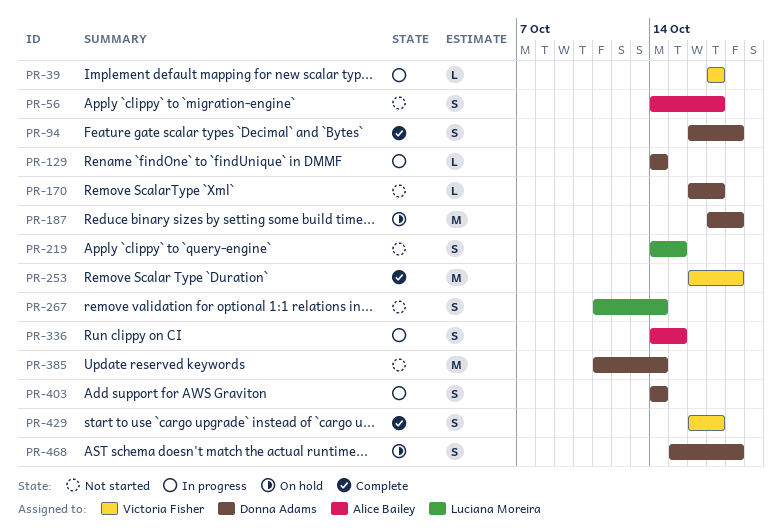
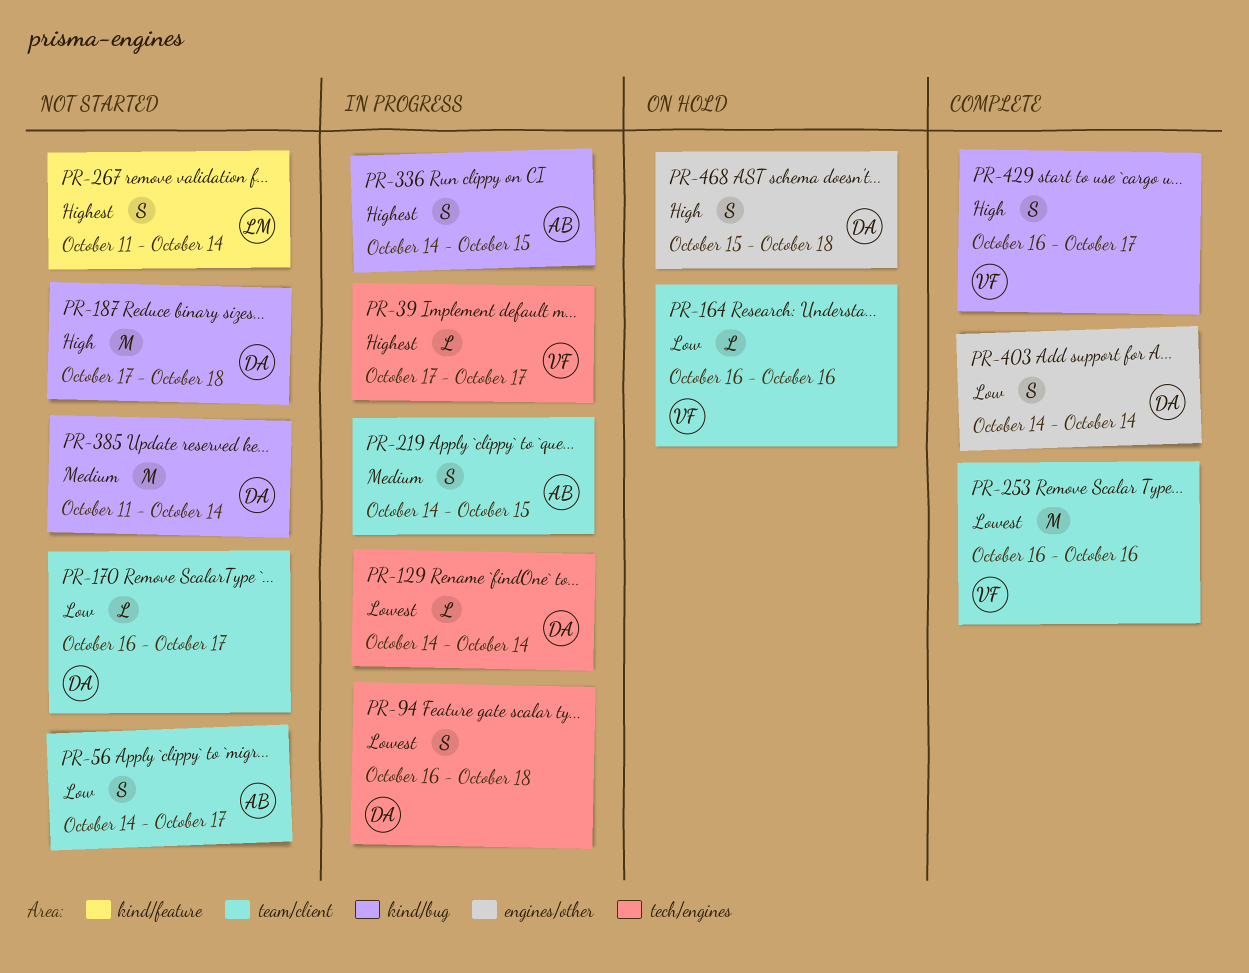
PR-94, status: Complete -> In progress
PR-164: none -> present
PR-187, status: On hold -> Not started
PR-219, status: Not started -> In progress
PR-219, owner: Luciana Moreira -> Alice Bailey
PR-253, due: Oct 18 -> Oct 16
PR-403, status: In progress -> Complete

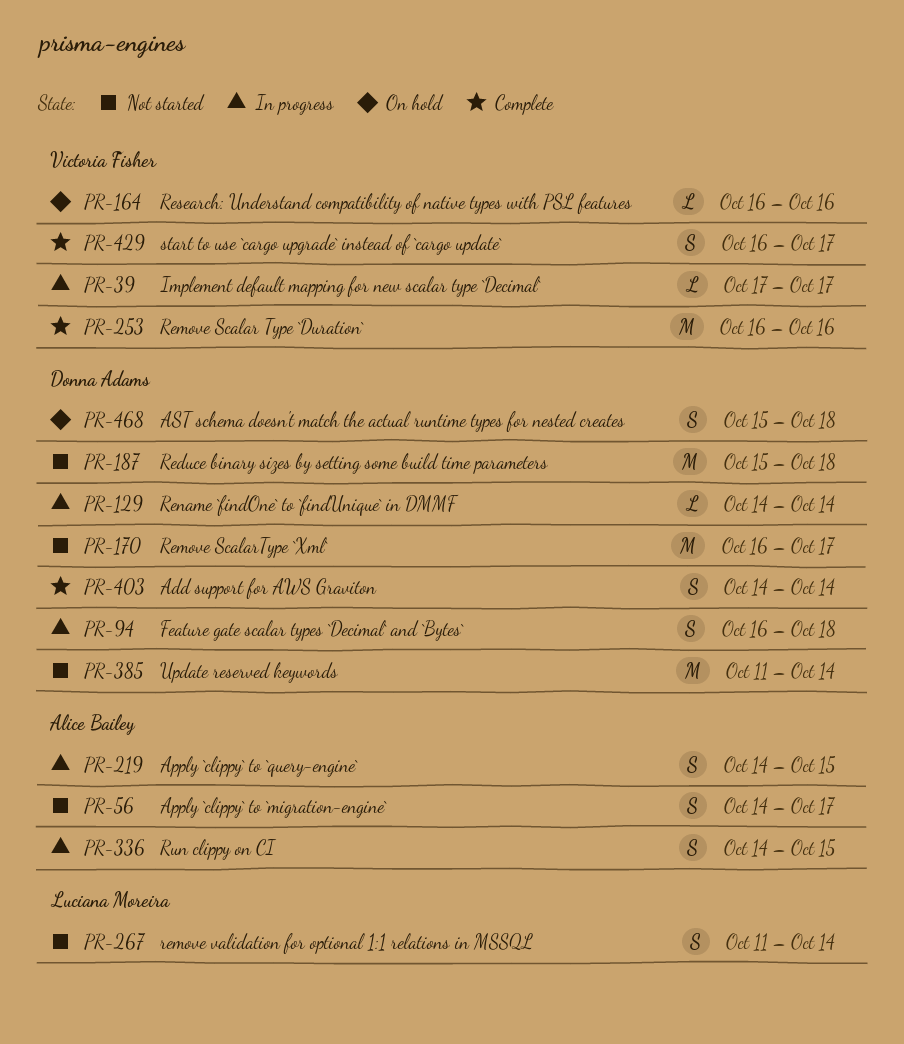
PR-170, estimate: L -> M
PR-187, start: Oct 17 -> Oct 15

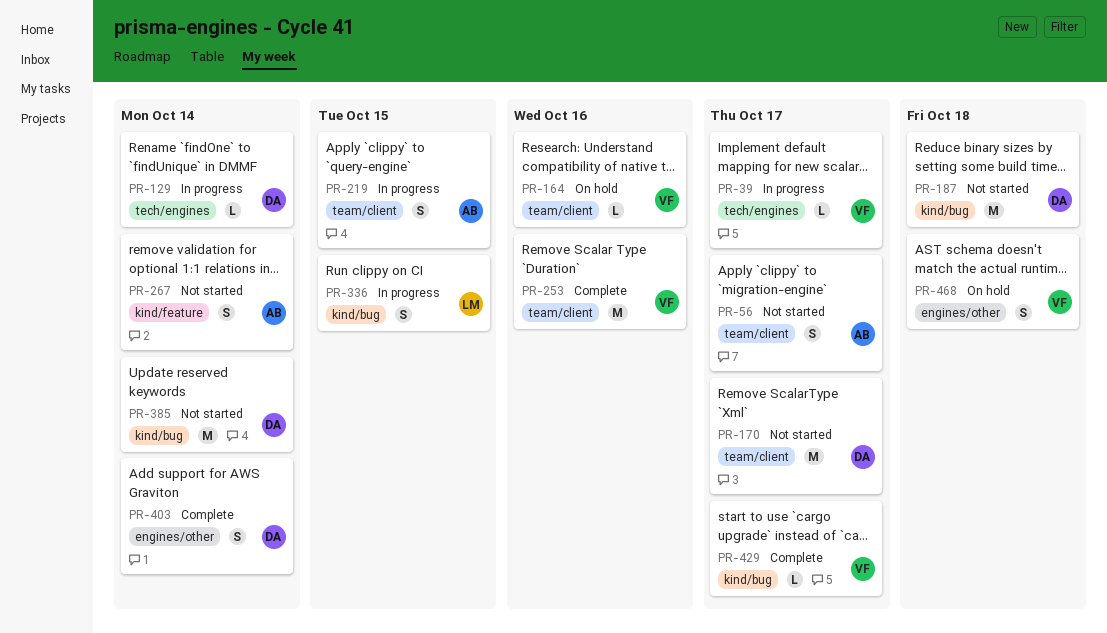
PR-94: present -> none
PR-267, owner: Luciana Moreira -> Alice Bailey
PR-336, owner: Alice Bailey -> Luciana Moreira
PR-429, estimate: S -> L
PR-468, owner: Donna Adams -> Victoria Fisher

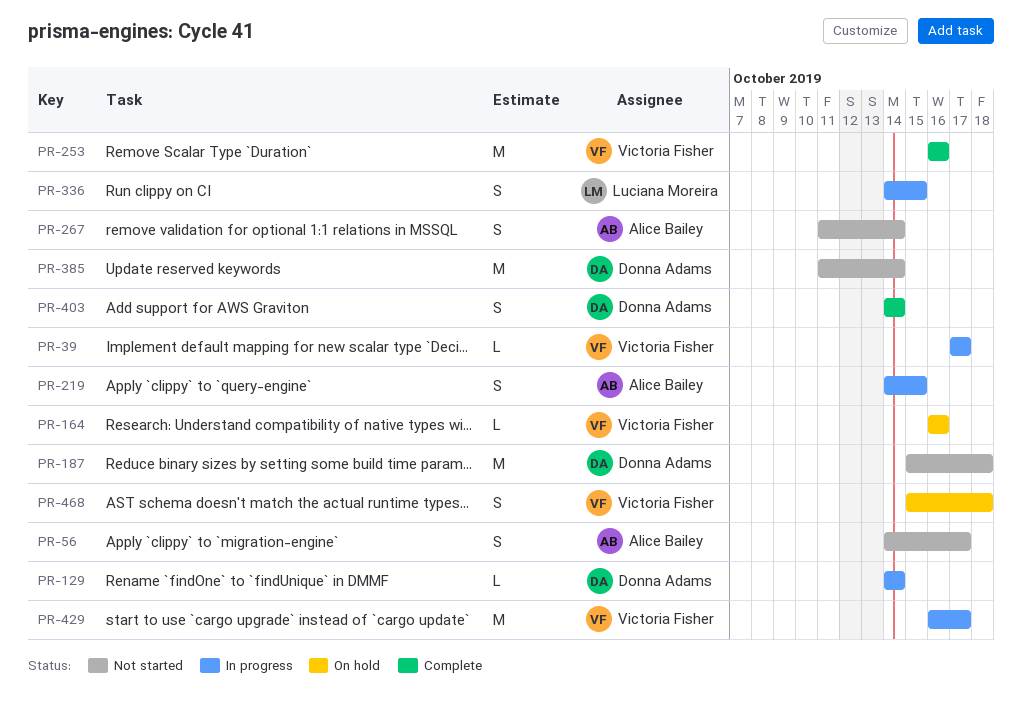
PR-170: present -> none
PR-429, status: Complete -> In progress
PR-429, estimate: L -> M

